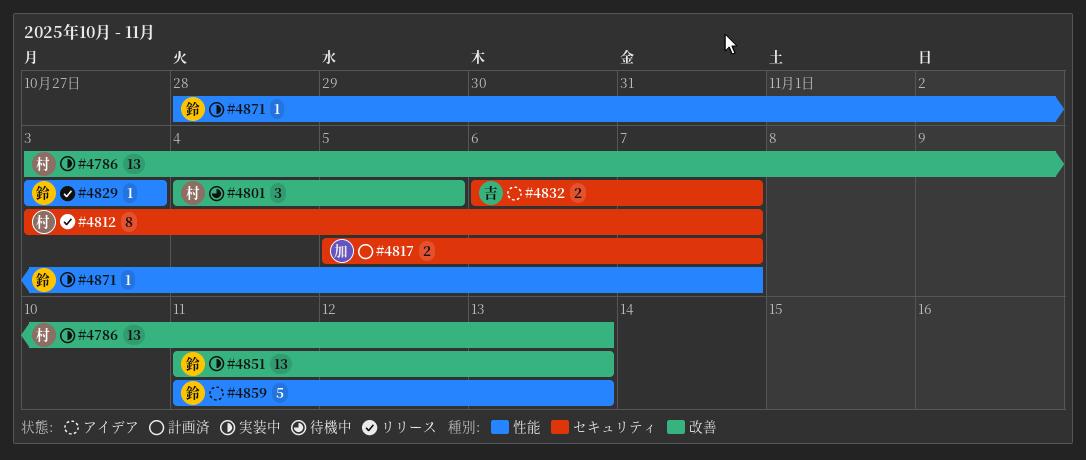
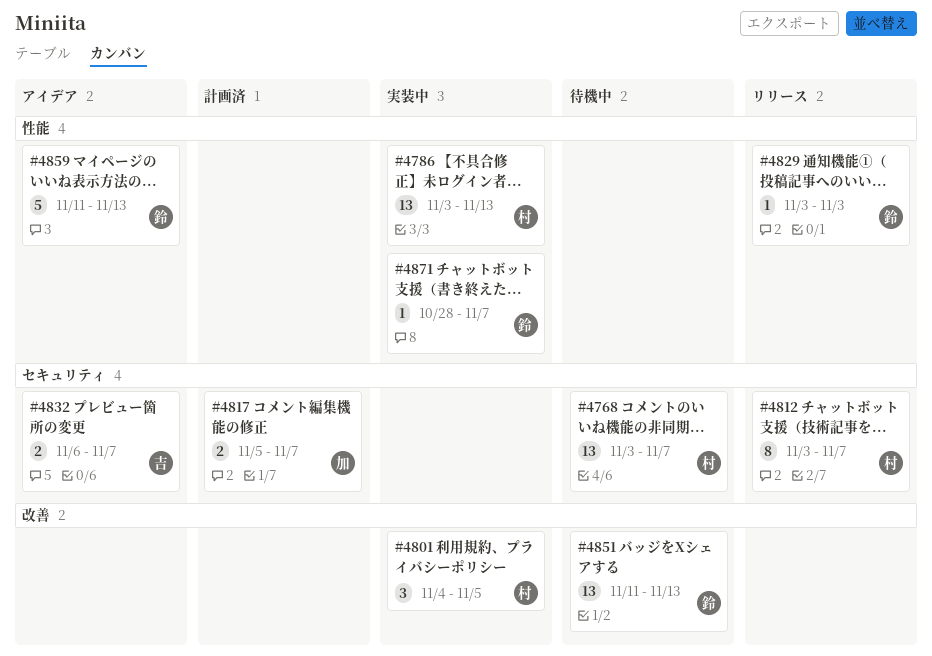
#4768: none -> present
#4786, label: 改善 -> 性能
#4801, status: 待機中 -> 実装中
#4851, status: 実装中 -> 待機中

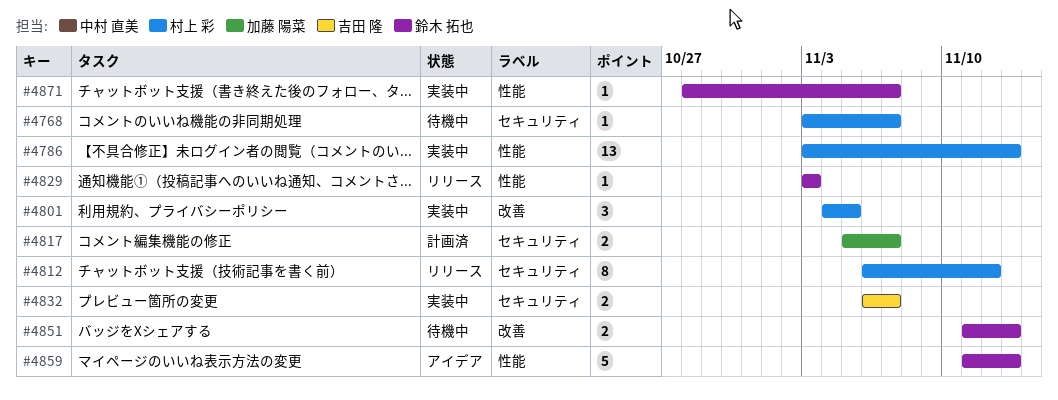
#4768, estimate: 13 -> 1
#4812, start: Nov 3 -> Nov 6
#4812, due: Nov 7 -> Nov 12
#4832, status: アイデア -> 実装中
#4851, estimate: 13 -> 2

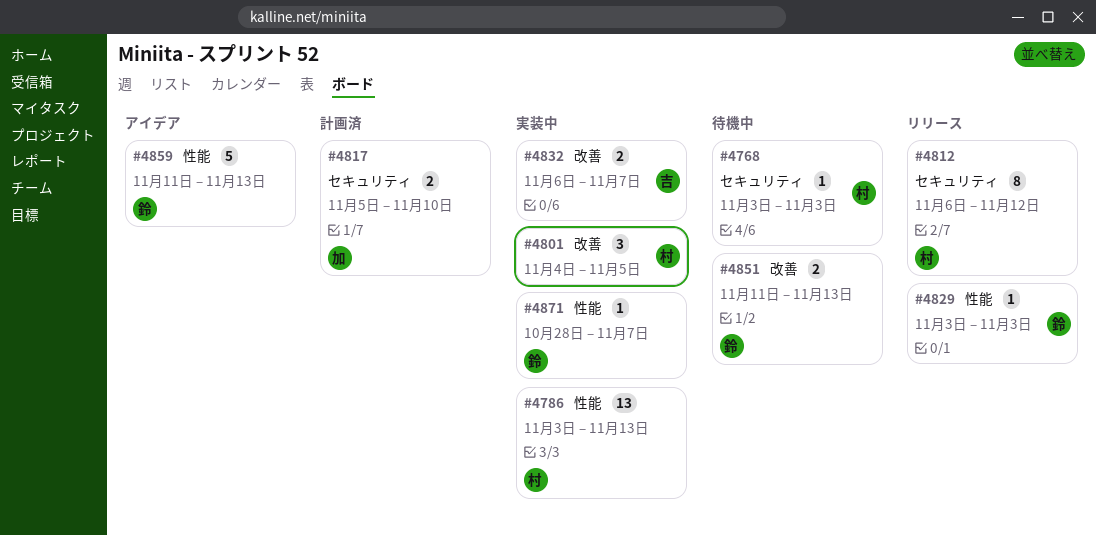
#4768, due: Nov 7 -> Nov 3
#4817, due: Nov 7 -> Nov 10
#4832, label: セキュリティ -> 改善

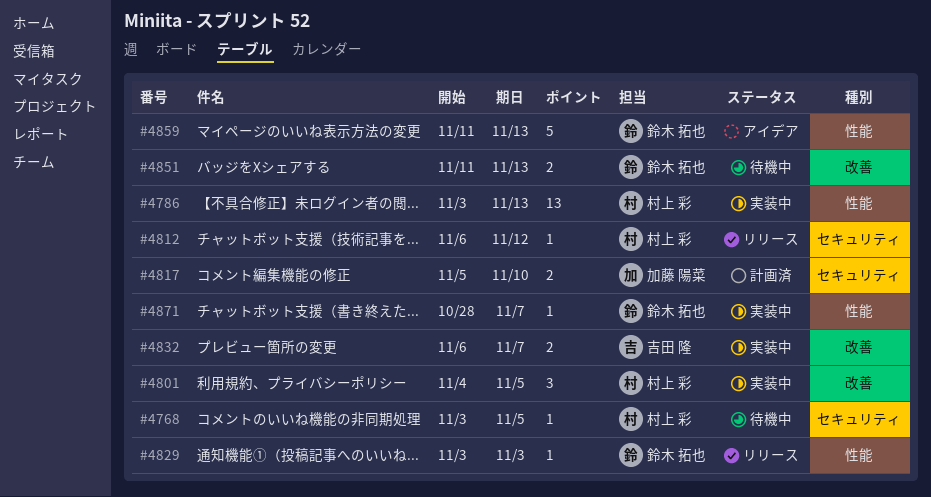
#4768, due: Nov 3 -> Nov 5
#4812, estimate: 8 -> 1

